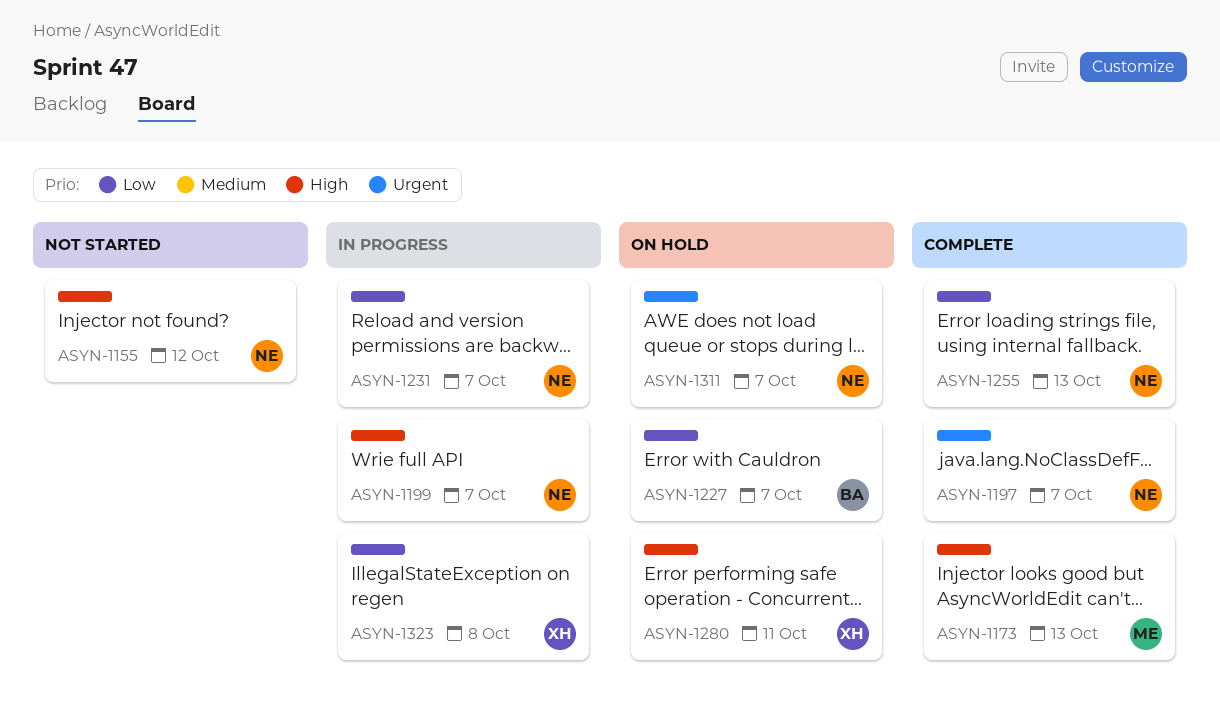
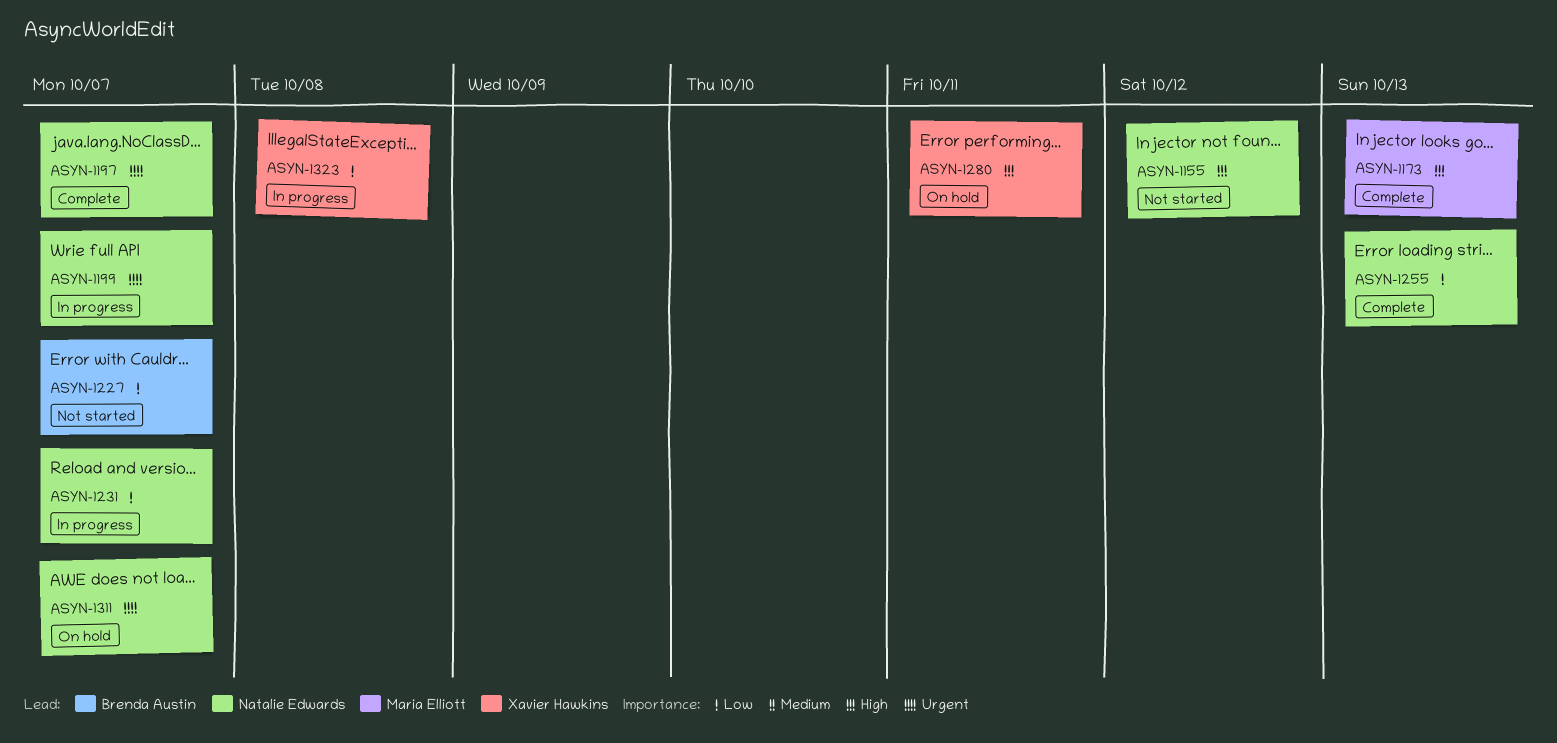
ASYN-1199, priority: High -> Urgent
ASYN-1227, status: On hold -> Not started

